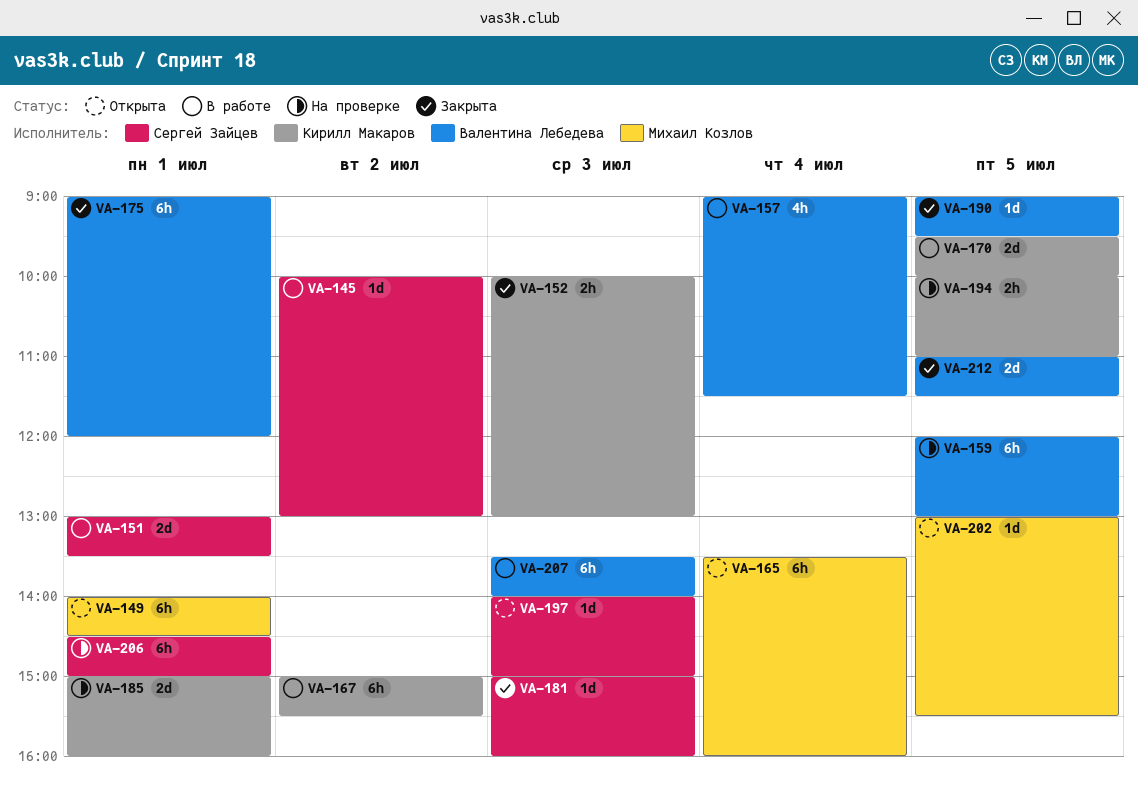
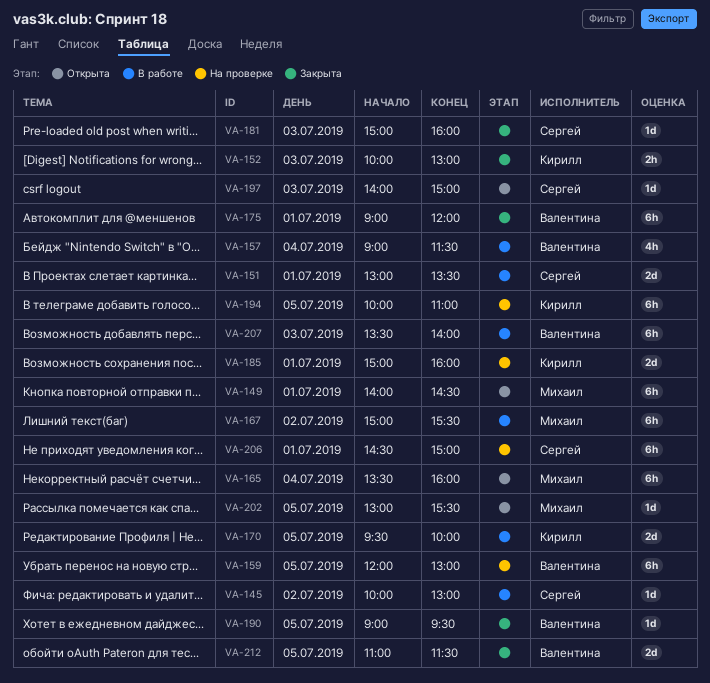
VA-167, owner: Кирилл Макаров -> Михаил Козлов
VA-194, estimate: 2h -> 6h

